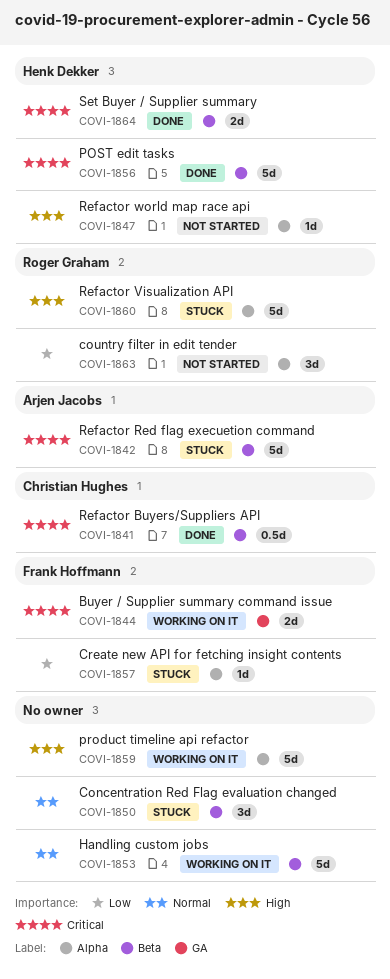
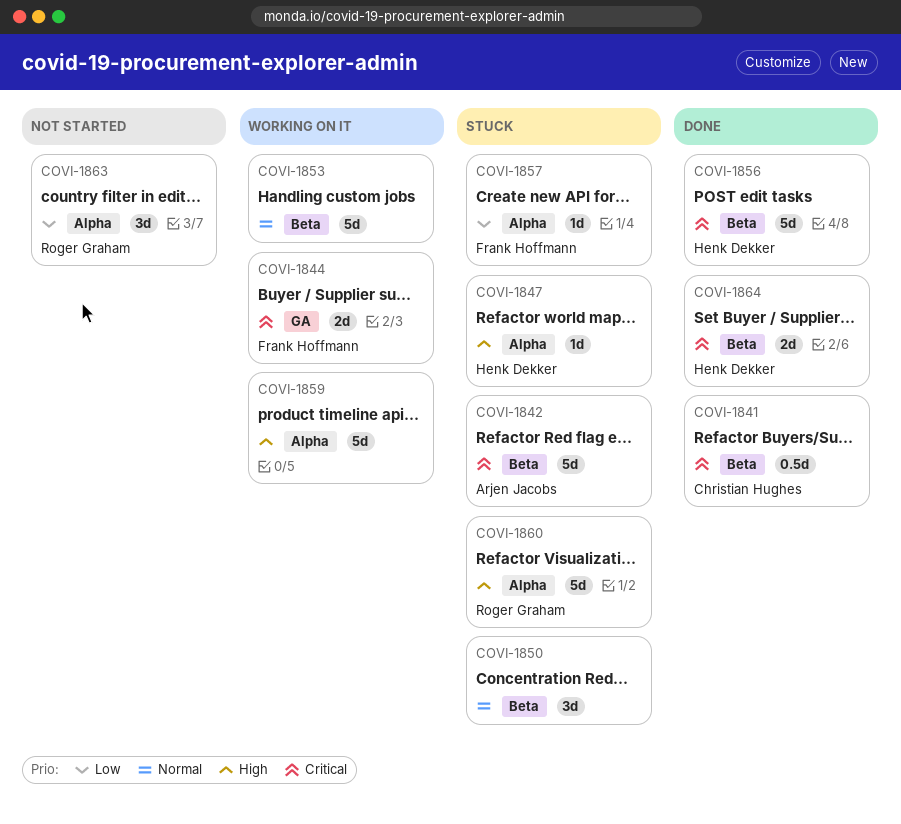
COVI-1847, status: Not started -> Stuck

